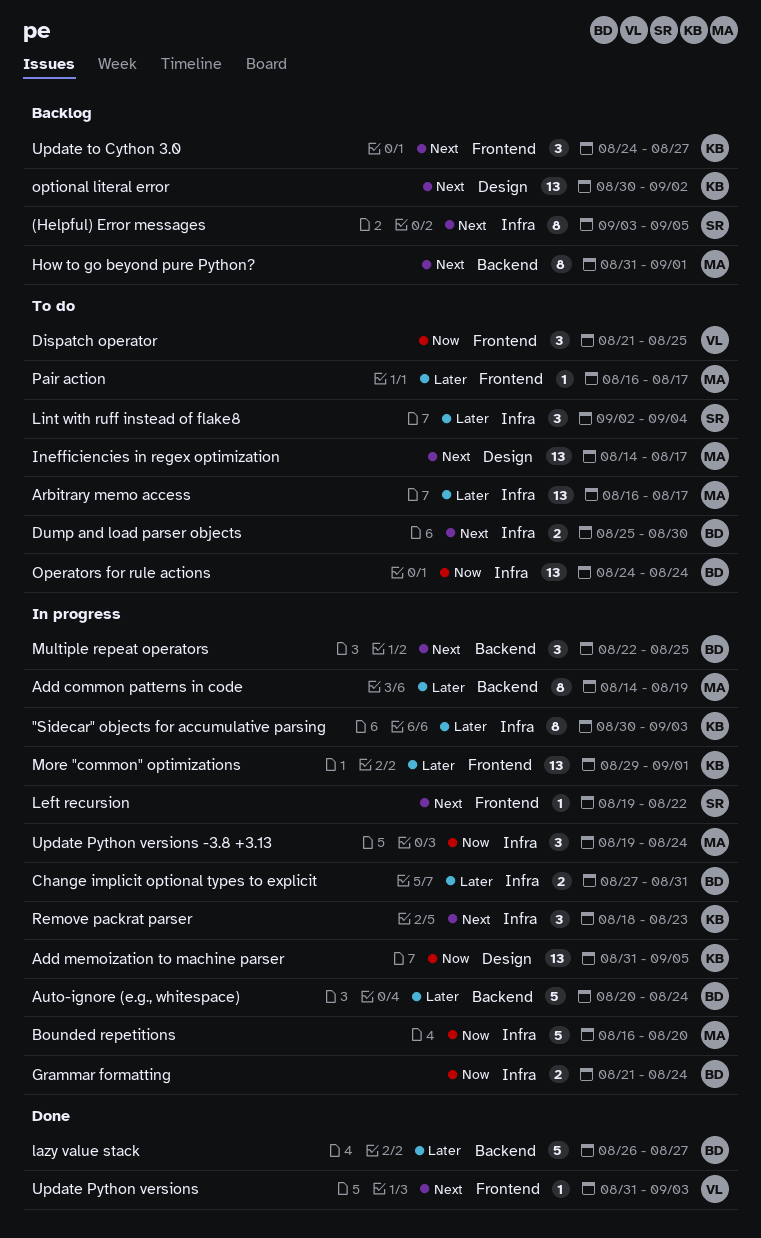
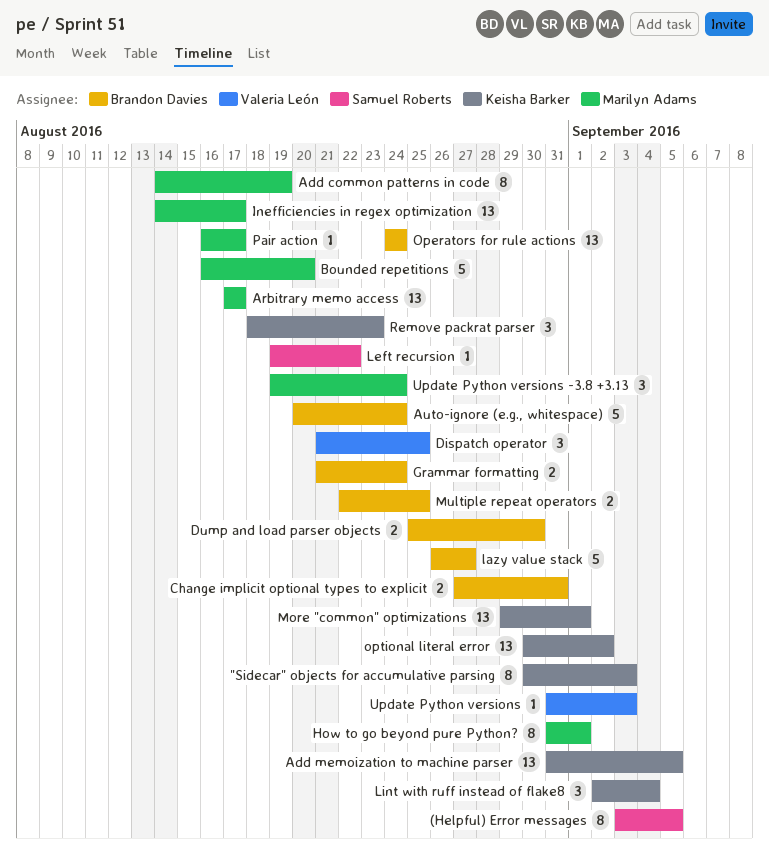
Arbitrary memo access, start: Aug 16 -> Aug 17
Lint with ruff instead of flake8, owner: Samuel Roberts -> Keisha Barker
Multiple repeat operators, estimate: 3 -> 2
Update to Cython 3.0: present -> none

